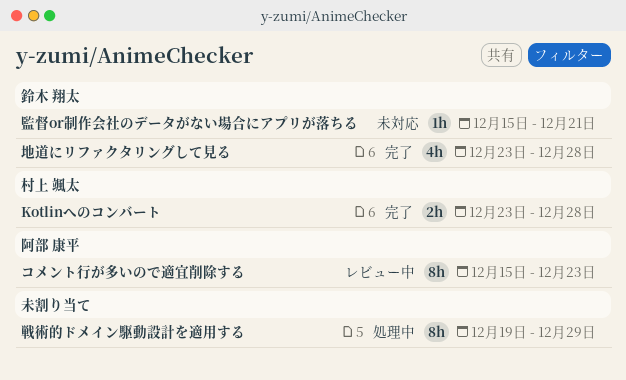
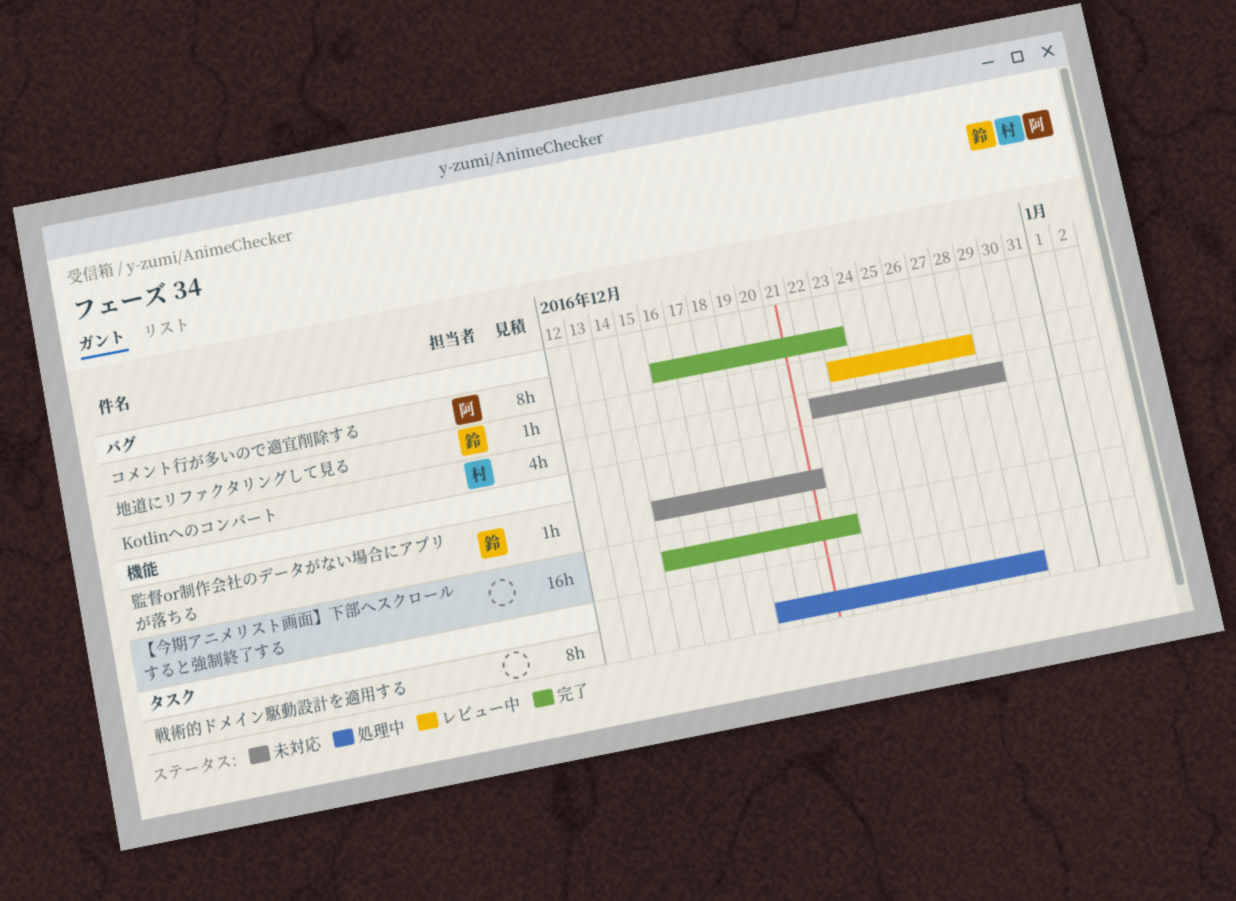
Kotlinへのコンバート, status: 完了 -> 未対応
Kotlinへのコンバート, estimate: 2h -> 4h
Kotlinへのコンバート, start: Dec 23 -> Dec 22
Kotlinへのコンバート, due: Dec 28 -> Dec 29
【今期アニメリスト画面】下部へスクロールすると強制終了する: none -> present
コメント行が多いので適宜削除する, status: レビュー中 -> 完了
コメント行が多いので適宜削除する, start: Dec 15 -> Dec 16
地道にリファクタリングして見る, status: 完了 -> レビュー中
地道にリファクタリングして見る, estimate: 4h -> 1h

